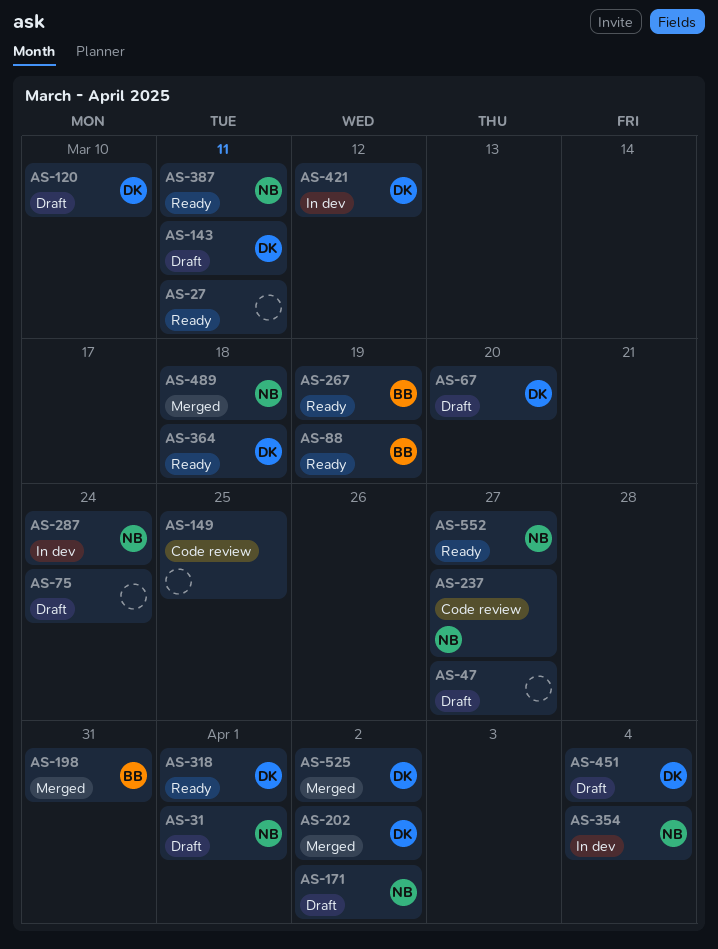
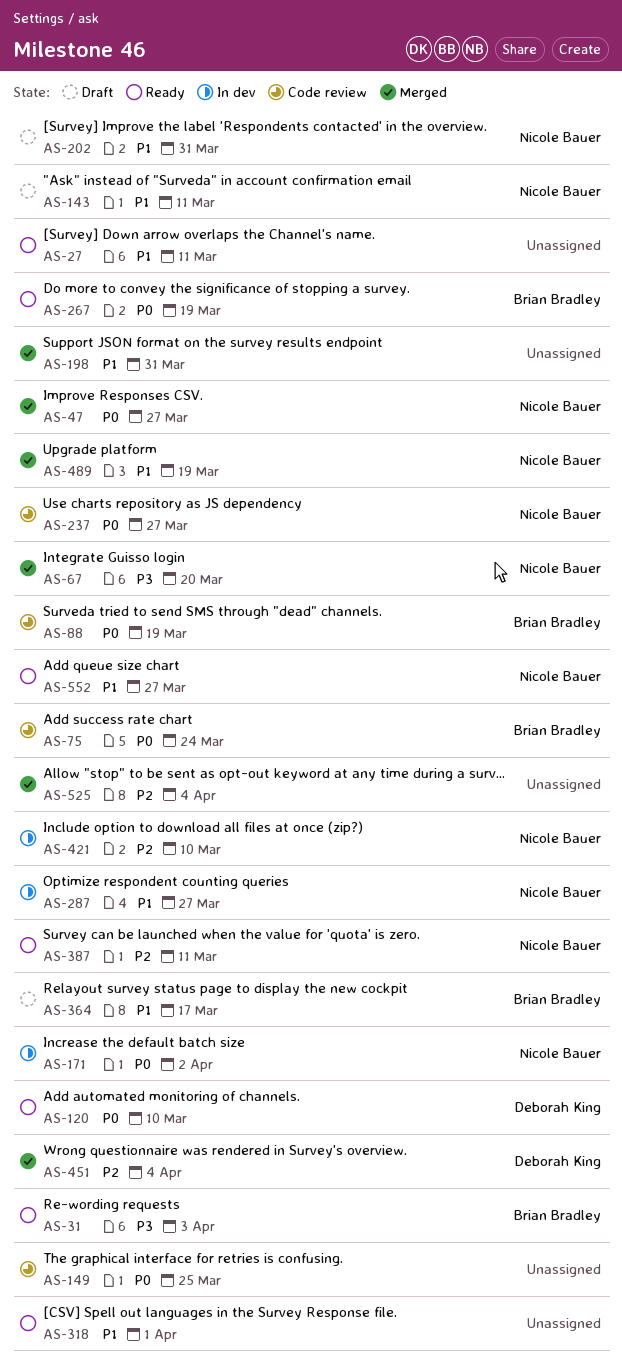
AS-31, status: Draft -> Ready
AS-31, owner: Nicole Bauer -> Brian Bradley
AS-31, due: Apr 1 -> Apr 3
AS-47, status: Draft -> Merged
AS-47, owner: none -> Nicole Bauer
AS-67, status: Draft -> Merged
AS-67, owner: Deborah King -> Nicole Bauer
AS-75, status: Draft -> Code review
AS-75, owner: none -> Brian Bradley
AS-88, status: Ready -> Code review
AS-120, status: Draft -> Ready
AS-143, owner: Deborah King -> Nicole Bauer
AS-171, status: Draft -> In dev
AS-198, owner: Brian Bradley -> none
AS-202, status: Merged -> Draft
AS-202, owner: Deborah King -> Nicole Bauer
AS-202, due: Apr 2 -> Mar 31
AS-287, due: Mar 24 -> Mar 27
AS-318, owner: Deborah King -> none
AS-354: present -> none
AS-364, status: Ready -> Draft
AS-364, owner: Deborah King -> Brian Bradley
AS-364, due: Mar 18 -> Mar 17
AS-421, owner: Deborah King -> Nicole Bauer
AS-421, due: Mar 12 -> Mar 10
AS-451, status: Draft -> Merged
AS-489, due: Mar 18 -> Mar 19
AS-525, owner: Deborah King -> none
AS-525, due: Apr 2 -> Apr 4

